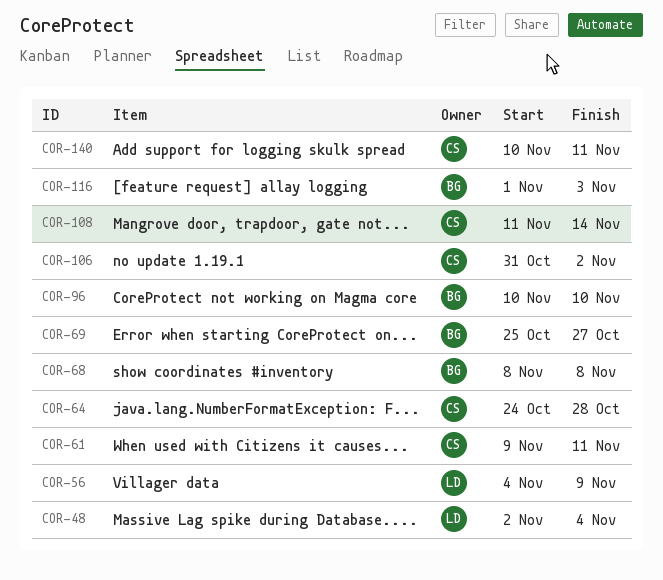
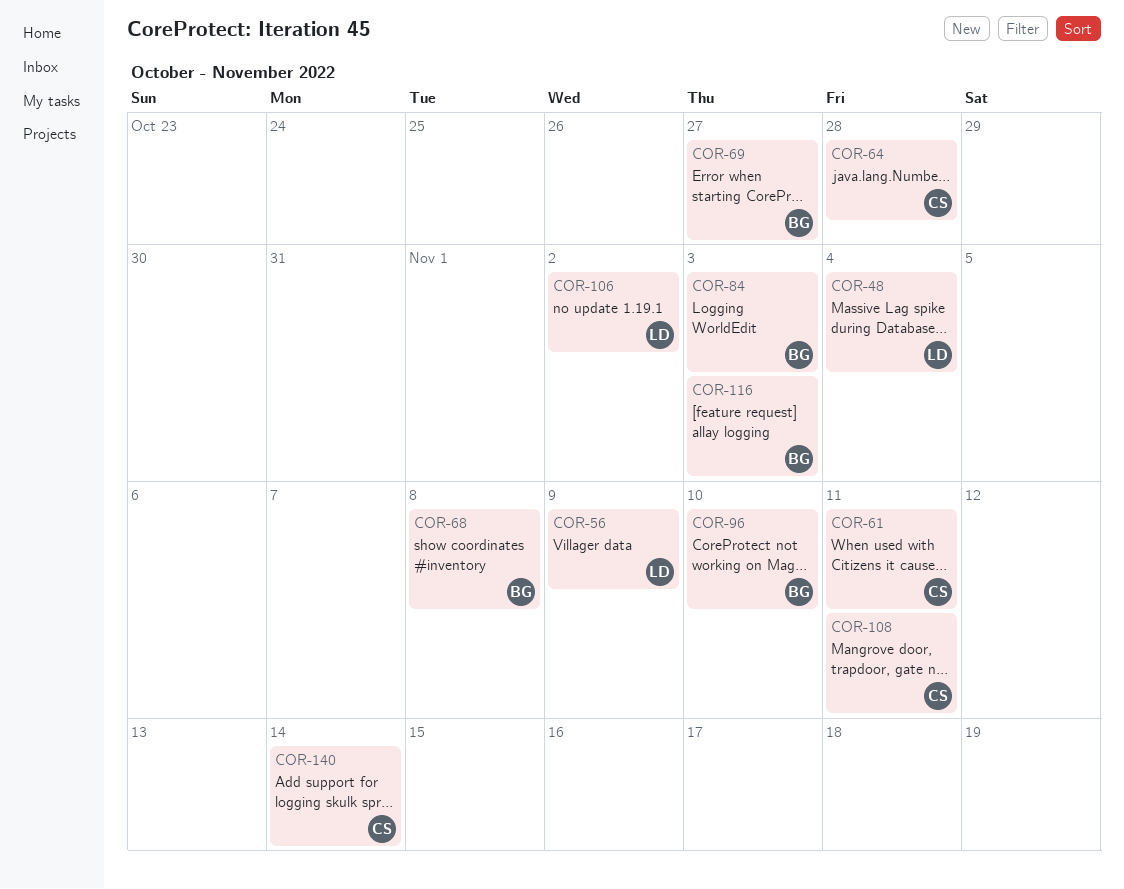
COR-84: none -> present
COR-106, owner: CS -> LD
COR-108, due: Nov 14 -> Nov 11
COR-140, due: Nov 11 -> Nov 14

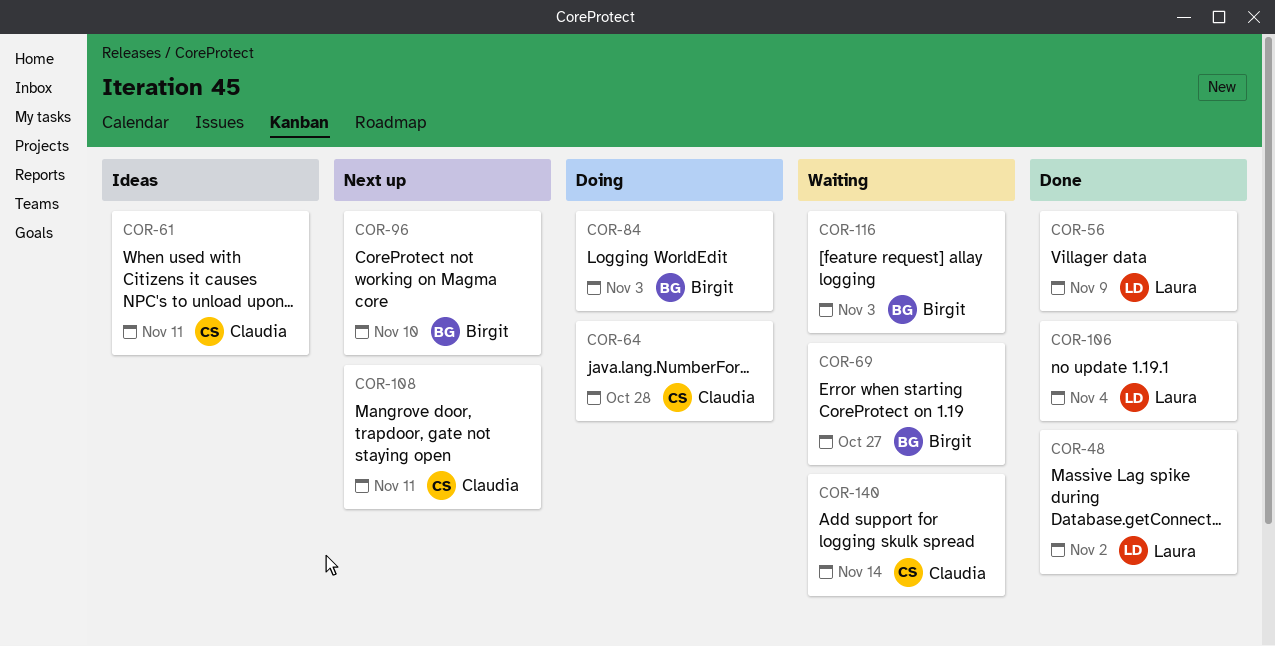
COR-48, due: Nov 4 -> Nov 2
COR-68: present -> none
COR-106, due: Nov 2 -> Nov 4

